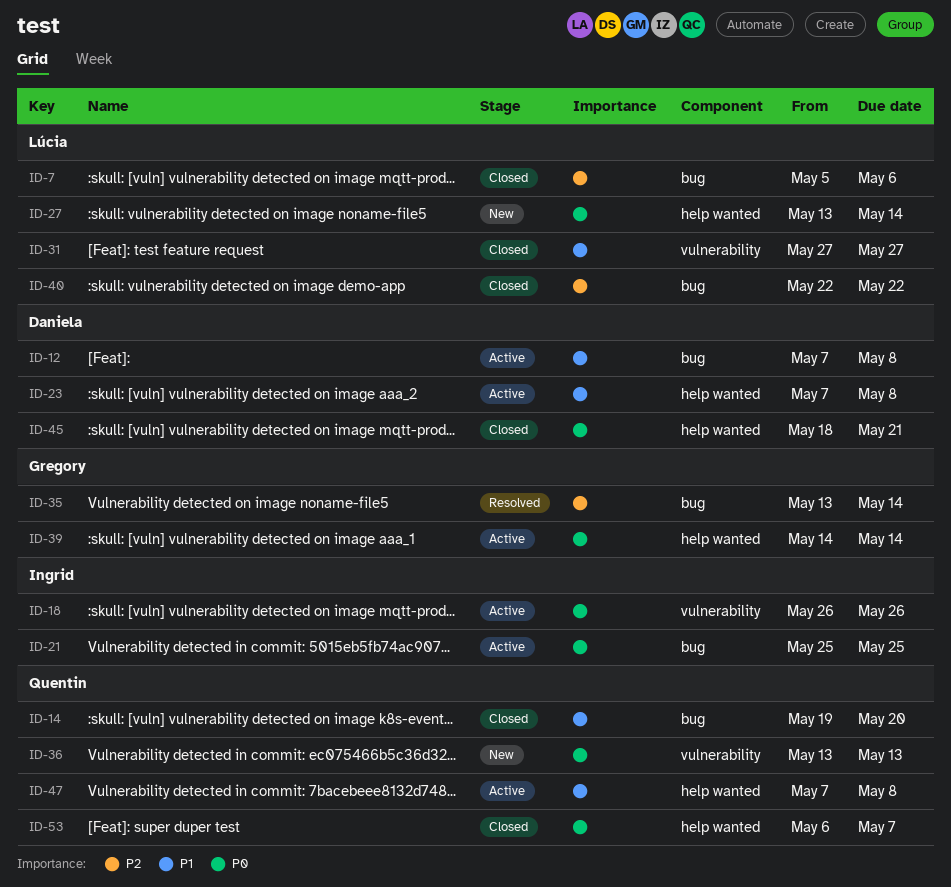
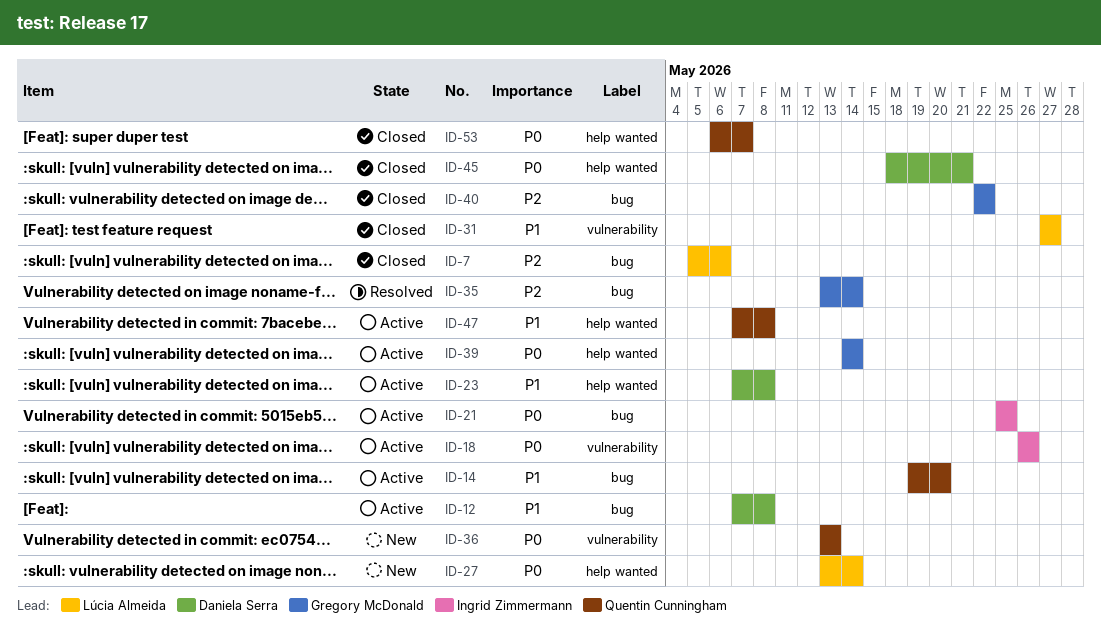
ID-14, status: Closed -> Active
ID-40, owner: Lúcia Almeida -> Gregory McDonald

